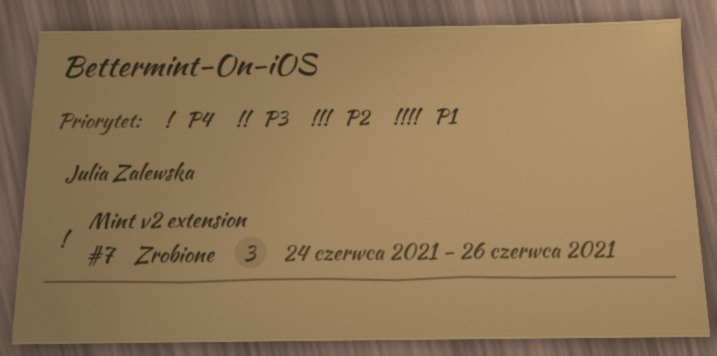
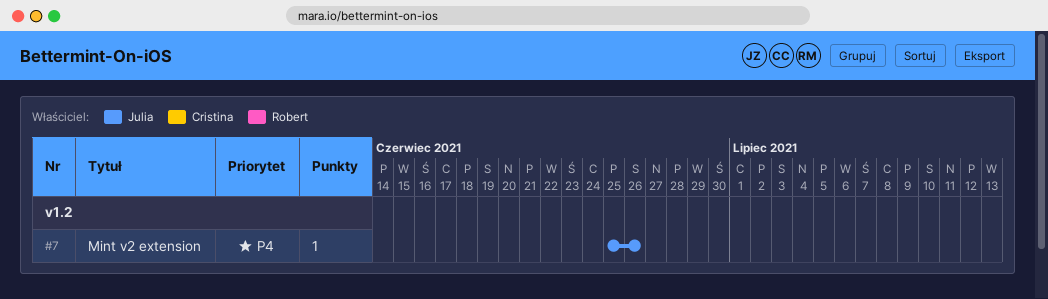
#7, estimate: 3 -> 1
#7, start: Jun 24 -> Jun 25

